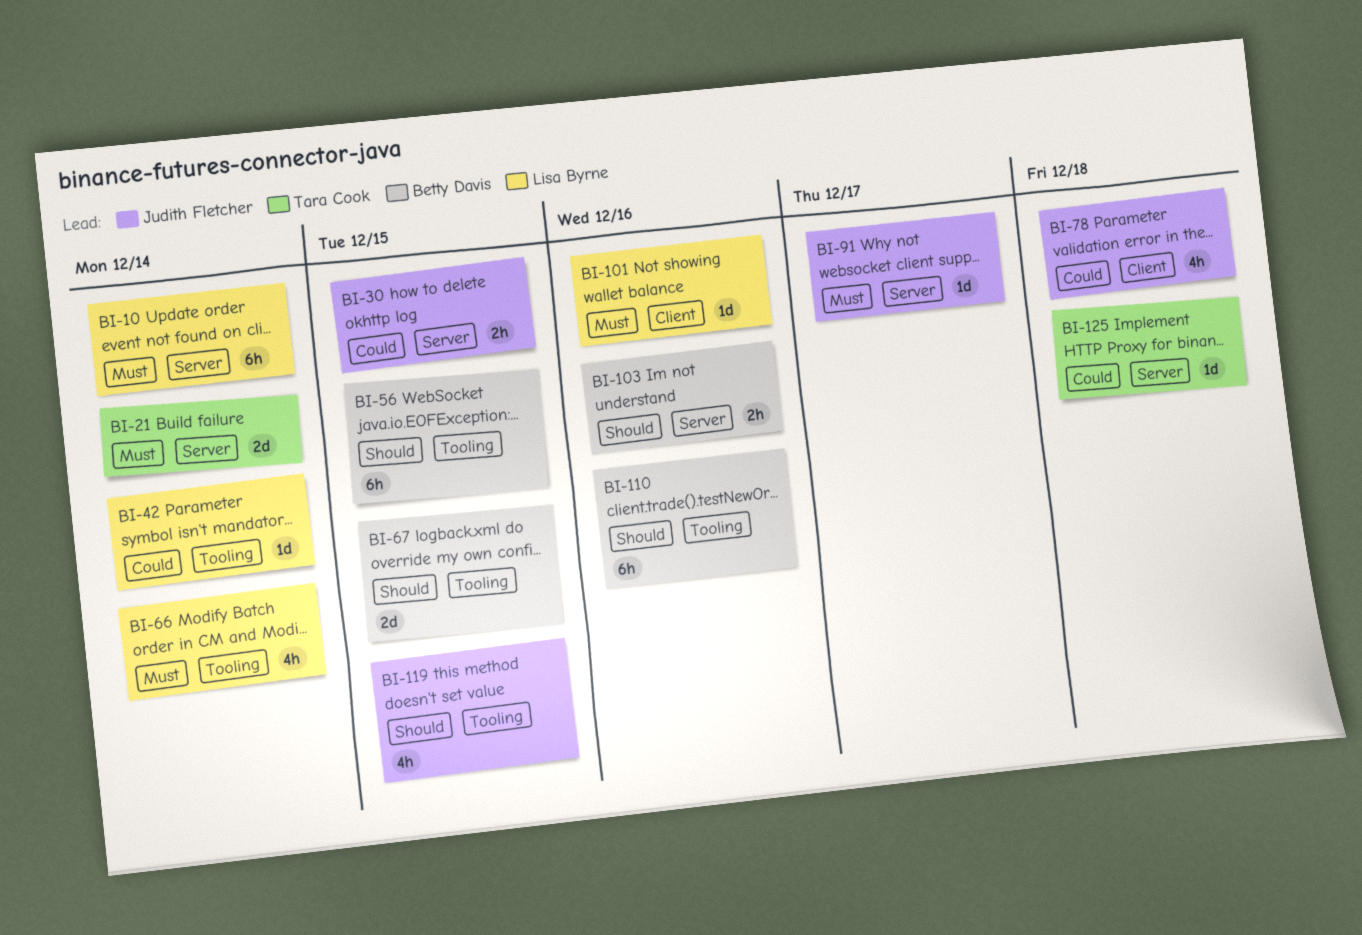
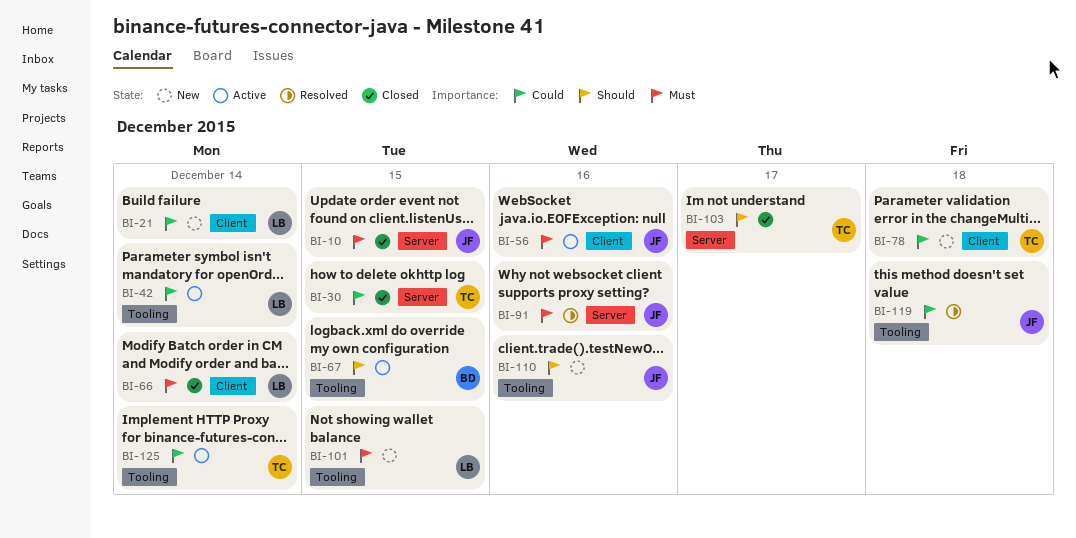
BI-10, owner: Lisa Byrne -> Judith Fletcher
BI-10, due: Dec 14 -> Dec 15
BI-21, owner: Tara Cook -> Lisa Byrne
BI-21, priority: Must -> Could
BI-21, label: Server -> Client
BI-30, owner: Judith Fletcher -> Tara Cook
BI-56, owner: Betty Davis -> Judith Fletcher
BI-56, priority: Should -> Must
BI-56, label: Tooling -> Client
BI-56, due: Dec 15 -> Dec 16
BI-66, label: Tooling -> Client
BI-78, owner: Judith Fletcher -> Tara Cook
BI-91, due: Dec 17 -> Dec 16
BI-101, label: Client -> Tooling
BI-101, due: Dec 16 -> Dec 15
BI-103, owner: Betty Davis -> Tara Cook
BI-103, due: Dec 16 -> Dec 17
BI-110, owner: Betty Davis -> Judith Fletcher
BI-119, priority: Should -> Could
BI-119, due: Dec 15 -> Dec 18
BI-125, label: Server -> Tooling
BI-125, due: Dec 18 -> Dec 14

